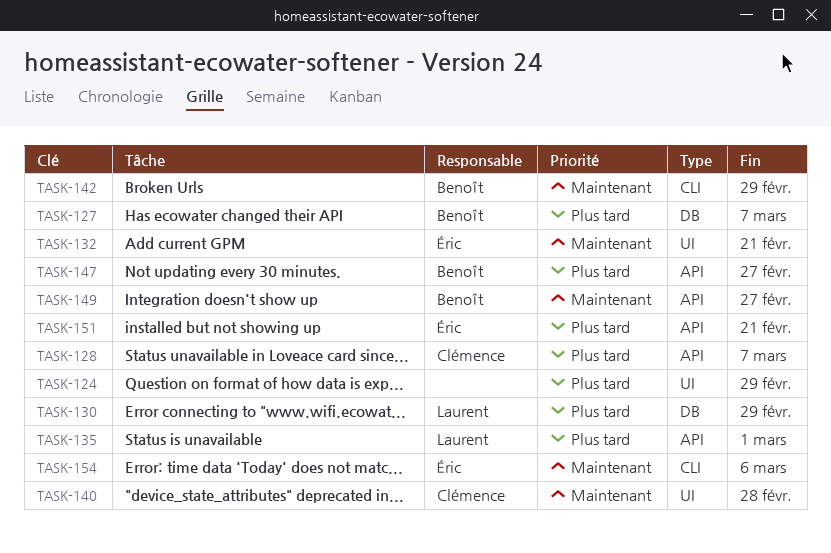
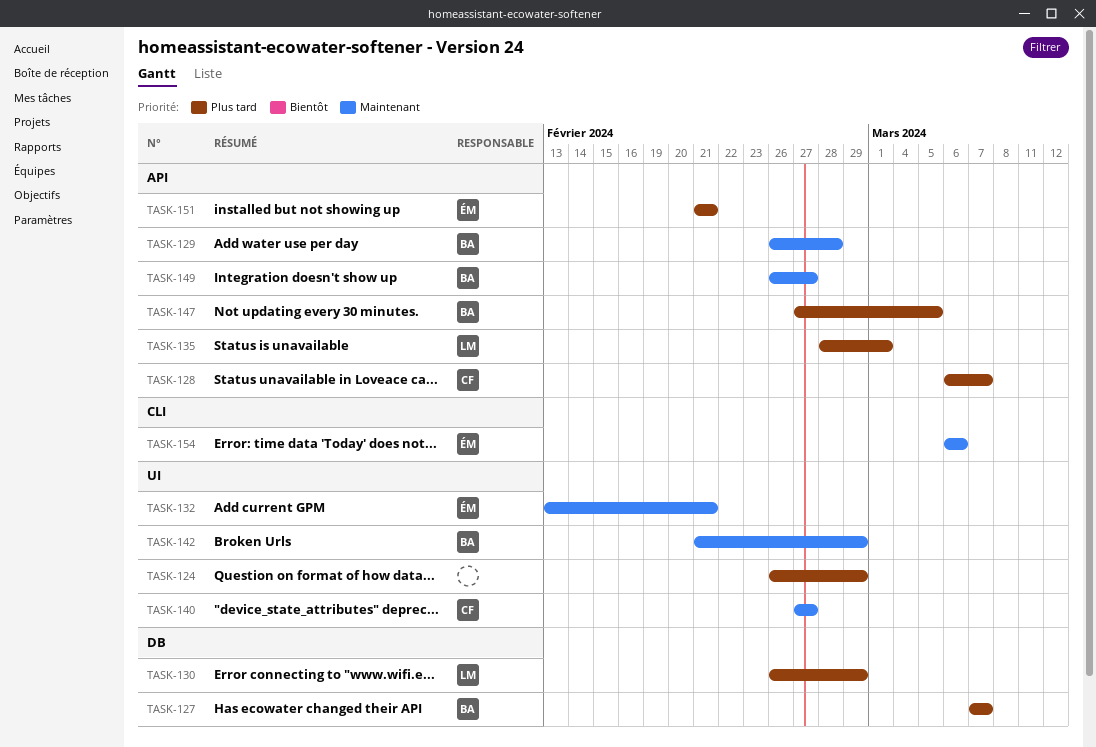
TASK-129: none -> present
TASK-140, due: Feb 28 -> Feb 27
TASK-142, label: CLI -> UI
TASK-147, due: Feb 27 -> Mar 5

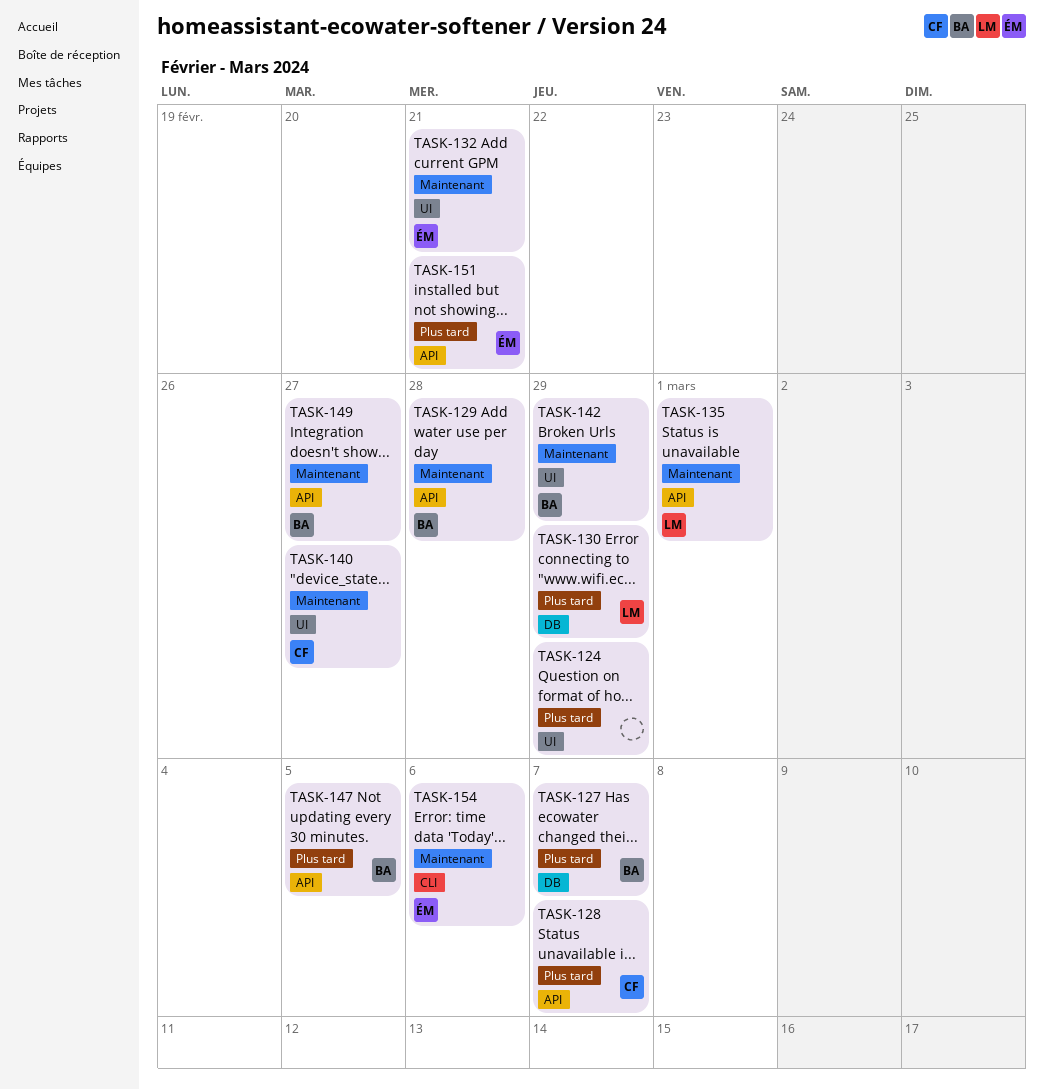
TASK-135, priority: Plus tard -> Maintenant

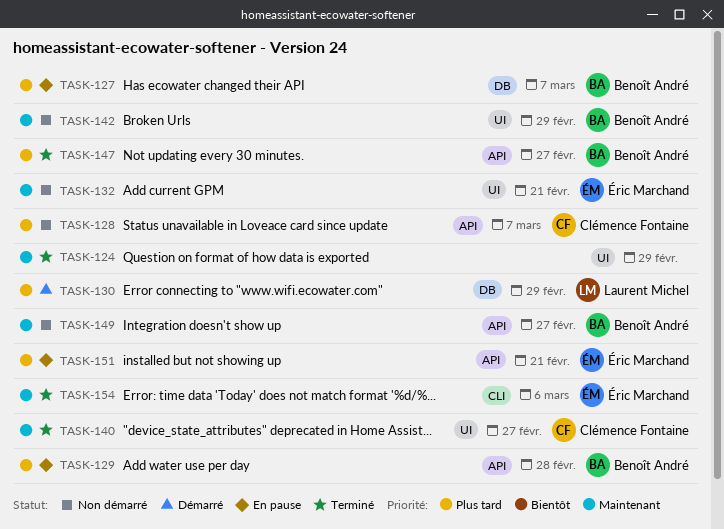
TASK-124, priority: Plus tard -> Maintenant
TASK-129, priority: Maintenant -> Plus tard
TASK-135: present -> none
TASK-147, due: Mar 5 -> Feb 27

